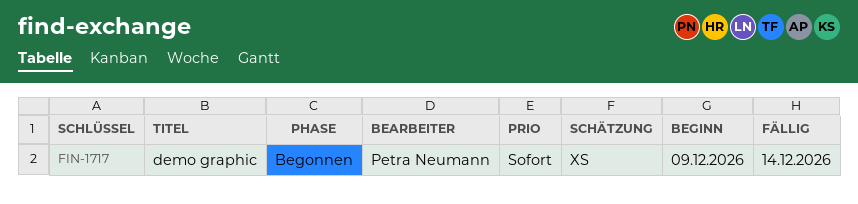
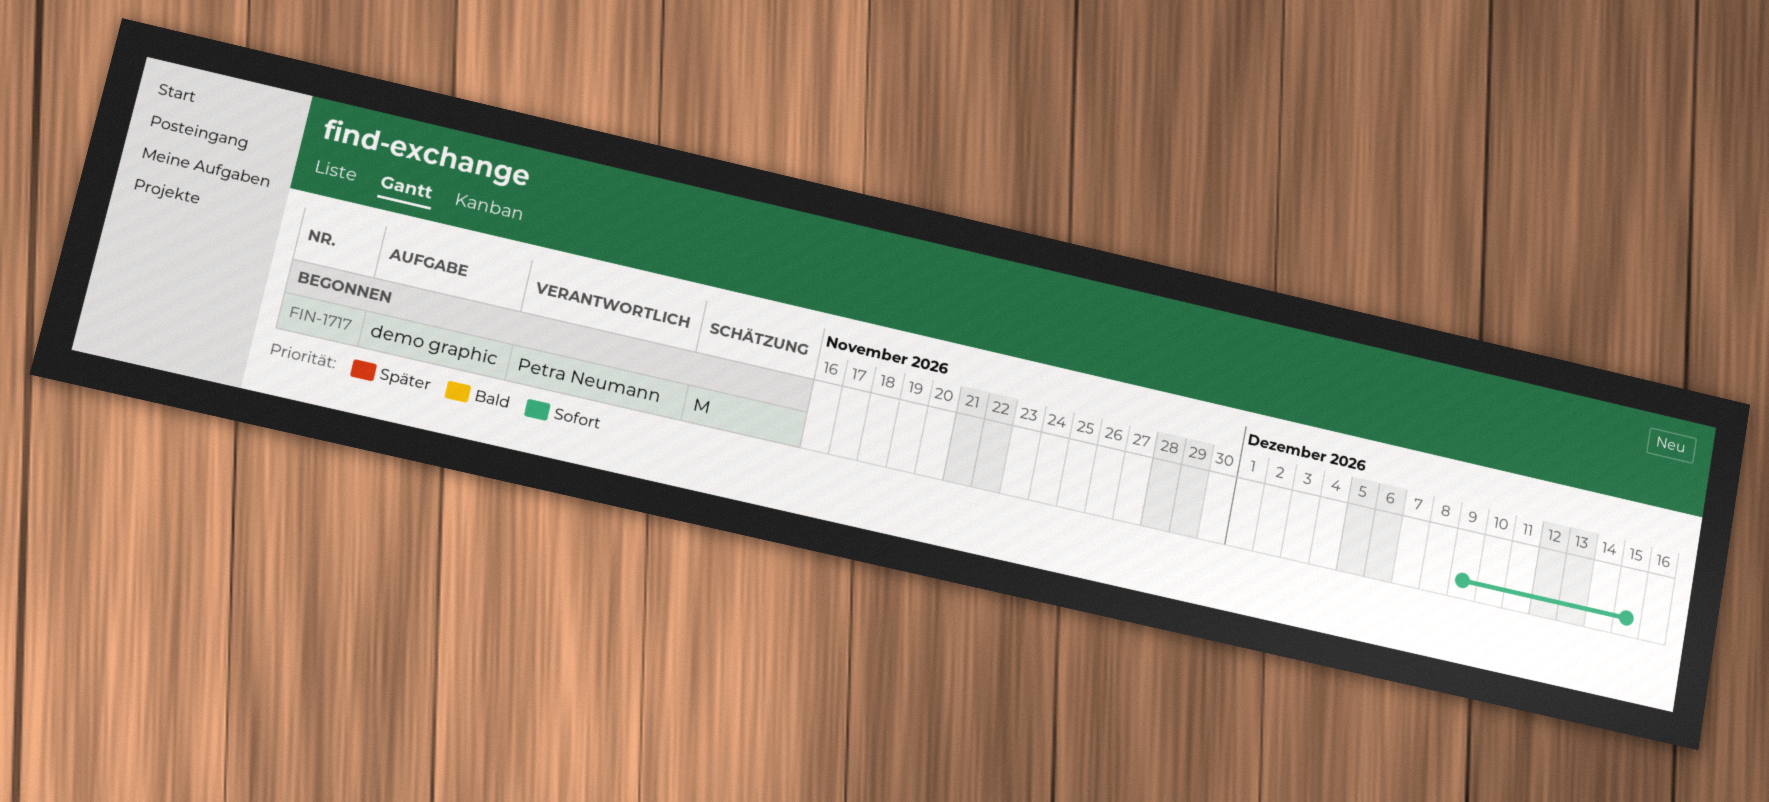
FIN-1717, estimate: XS -> M
FIN-1717, due: Dec 14 -> Dec 15

